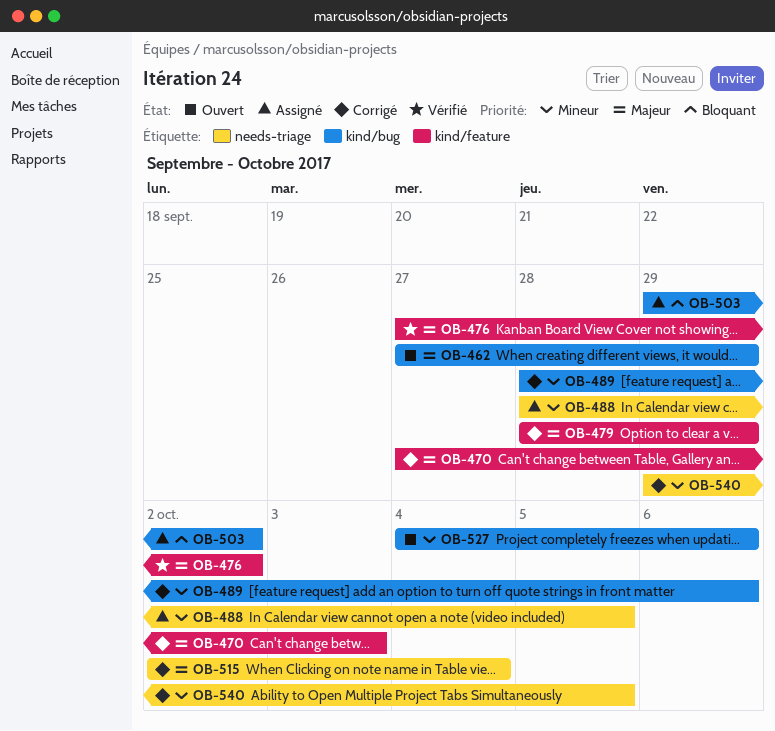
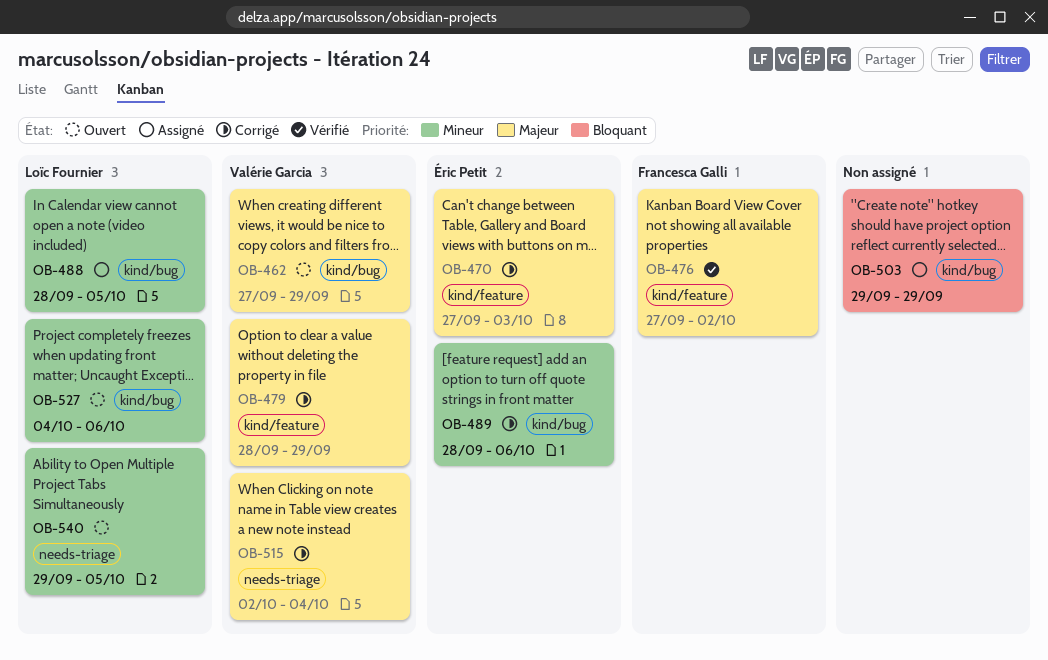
OB-488, label: needs-triage -> kind/bug
OB-503, due: Oct 2 -> Sep 29
OB-540, status: Corrigé -> Ouvert

